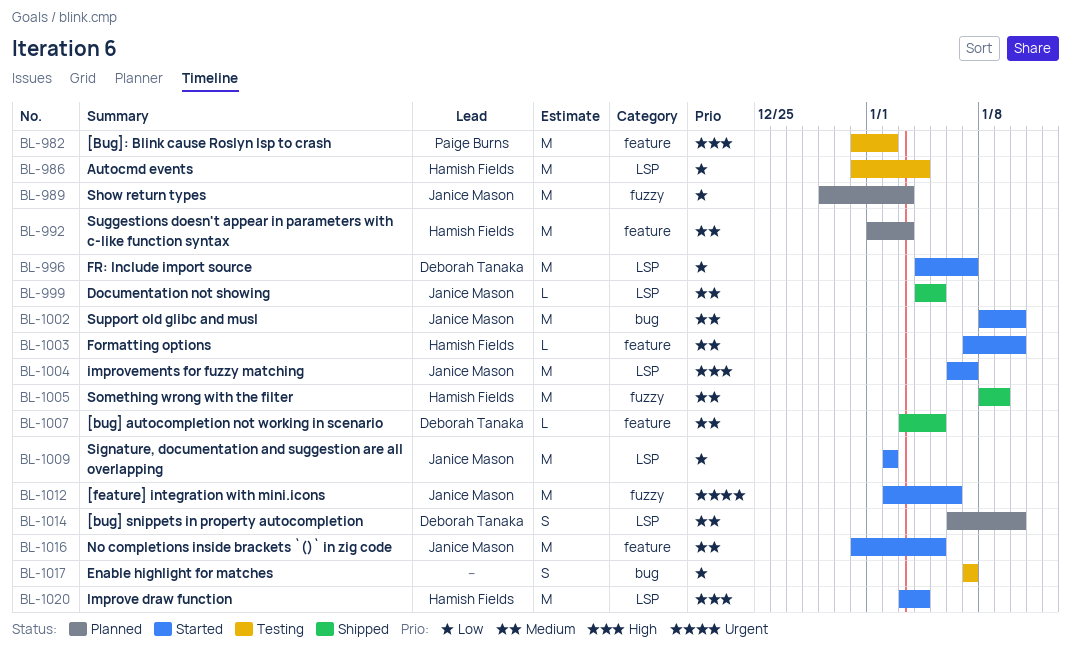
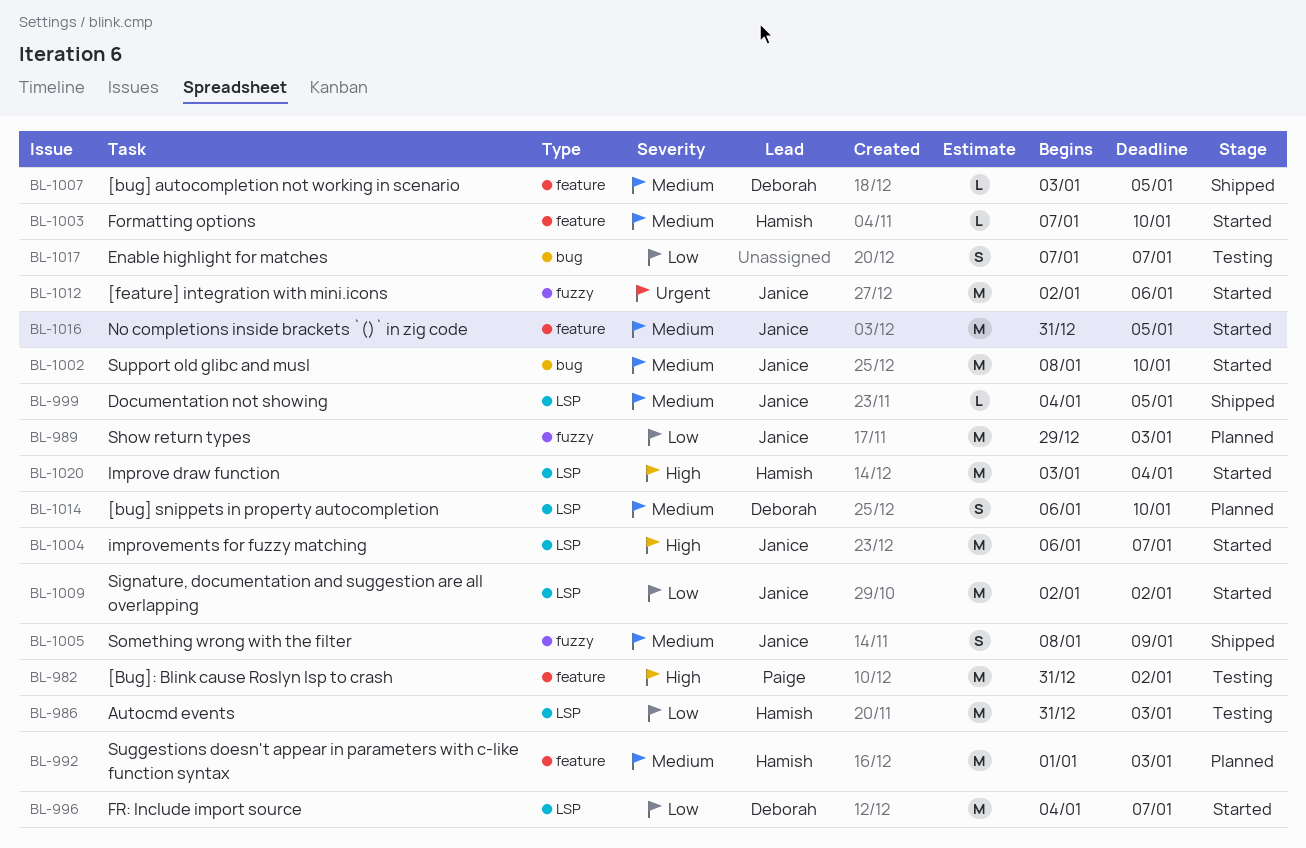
BL-986, due: Jan 4 -> Jan 3
BL-1005, owner: Hamish Fields -> Janice Mason
BL-1005, estimate: M -> S

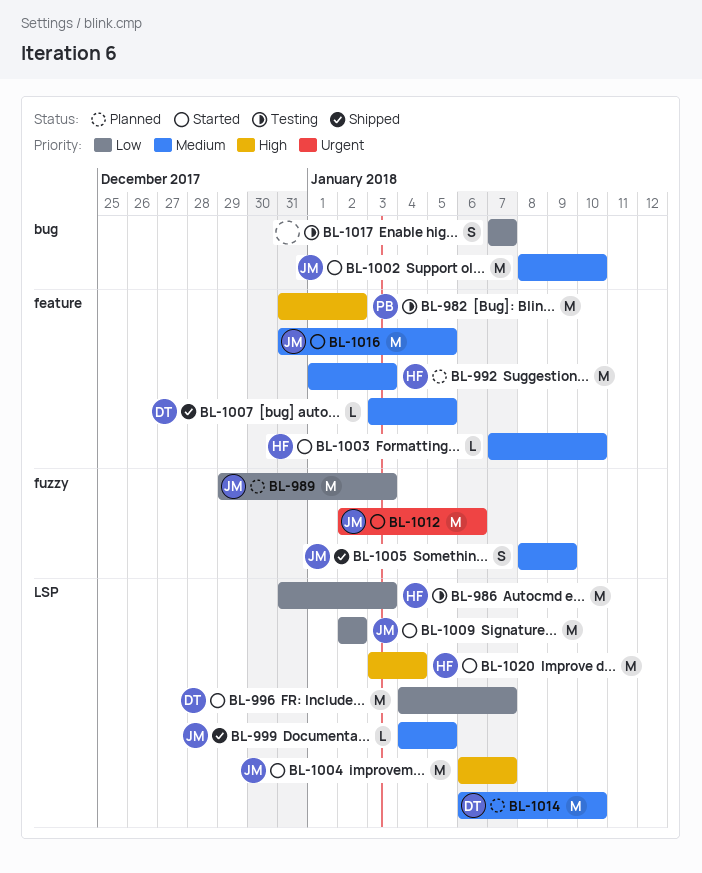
BL-1014, estimate: S -> M

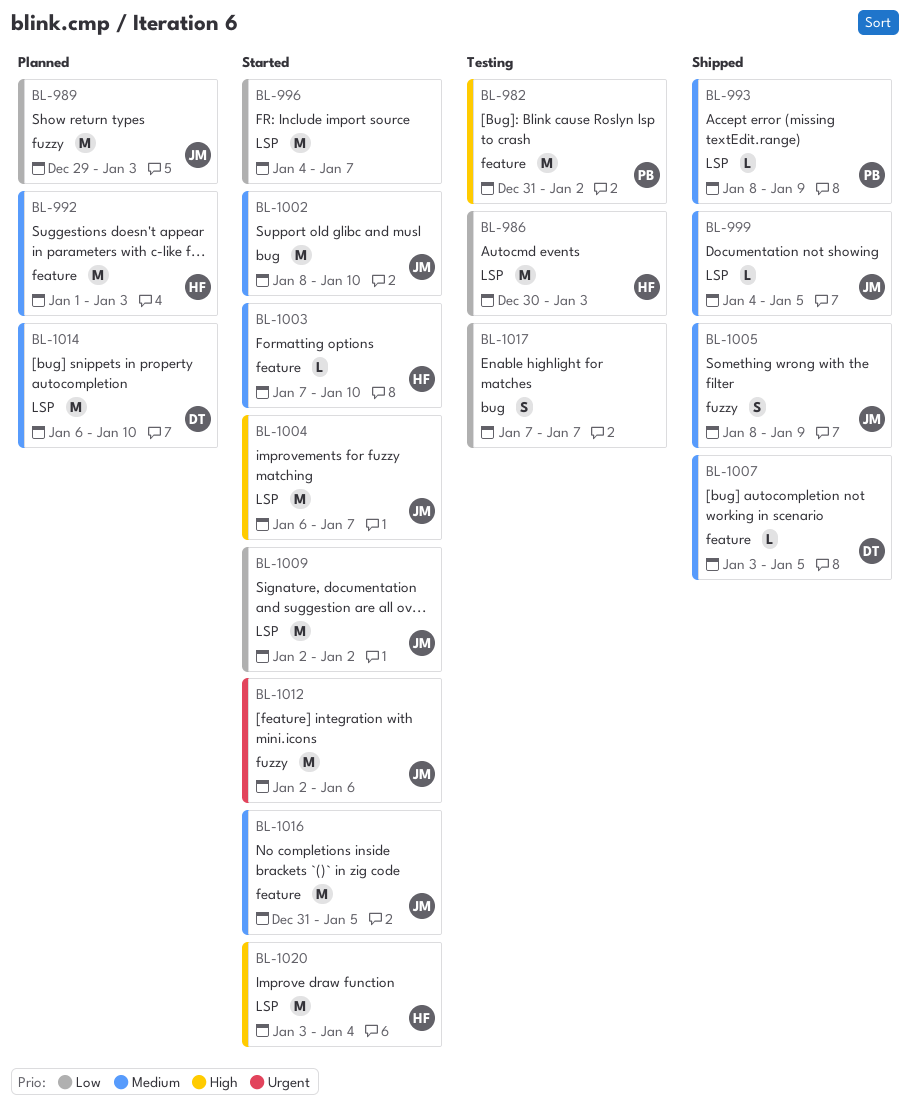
BL-986, start: Dec 31 -> Dec 30
BL-993: none -> present
BL-996, owner: DT -> none

